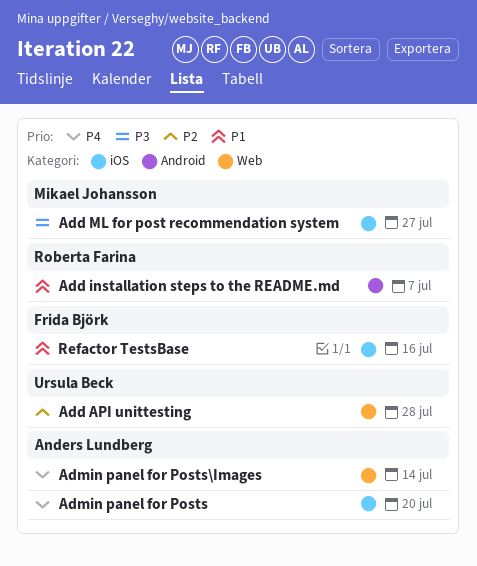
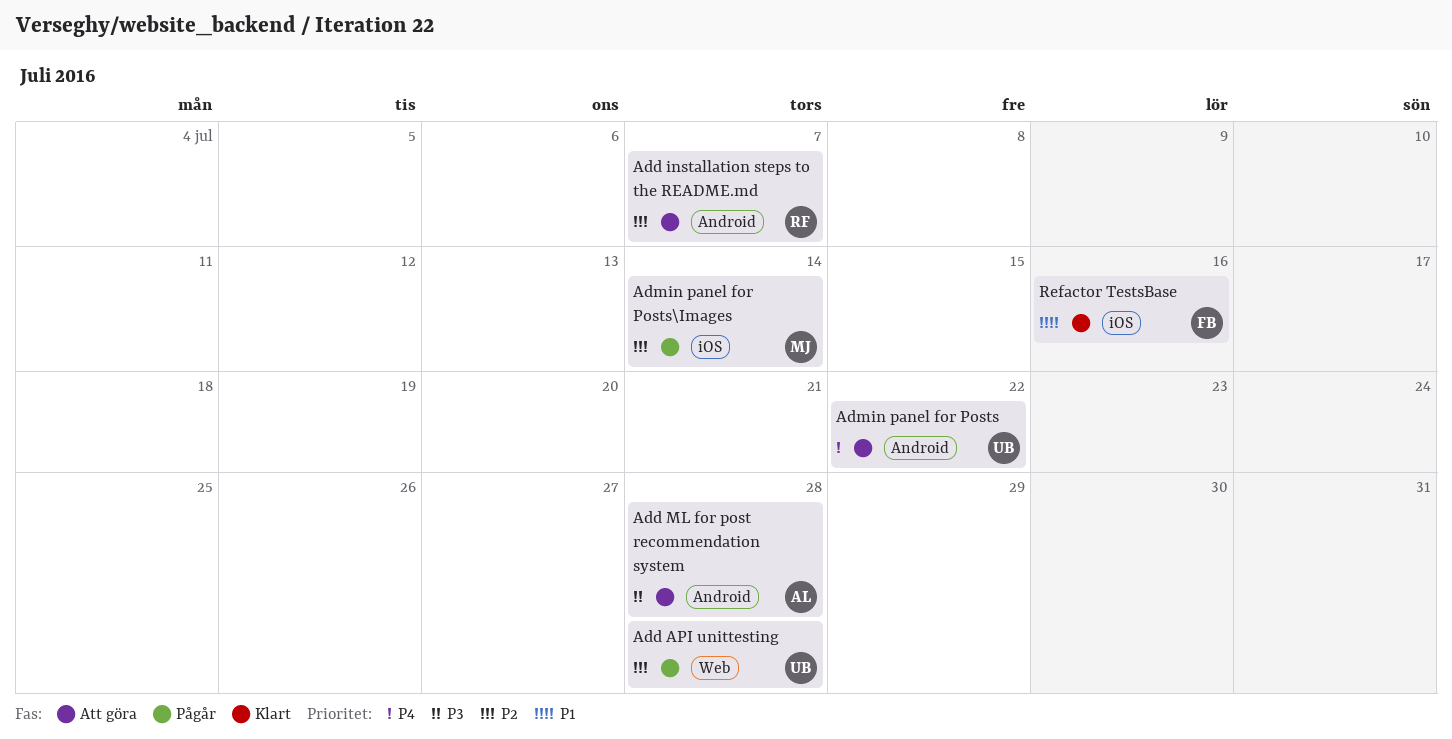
Add installation steps to the README.md, priority: P1 -> P2
Add ML for post recommendation system, owner: Mikael Johansson -> Anders Lundberg
Add ML for post recommendation system, label: iOS -> Android
Add ML for post recommendation system, due: Jul 27 -> Jul 28
Admin panel for Posts, owner: Anders Lundberg -> Ursula Beck
Admin panel for Posts, label: iOS -> Android
Admin panel for Posts, due: Jul 20 -> Jul 22
Admin panel for Posts\Images, owner: Anders Lundberg -> Mikael Johansson
Admin panel for Posts\Images, priority: P4 -> P2
Admin panel for Posts\Images, label: Web -> iOS

